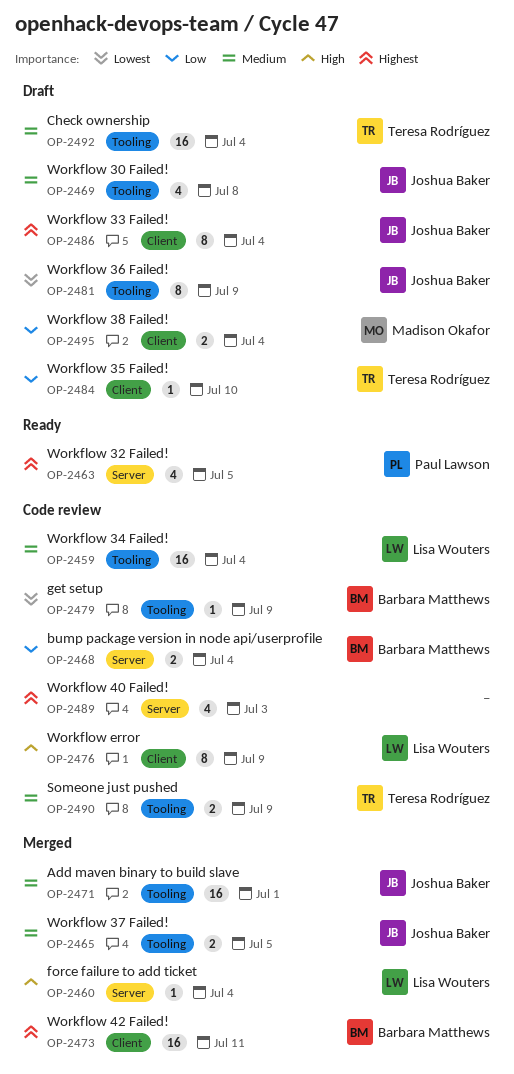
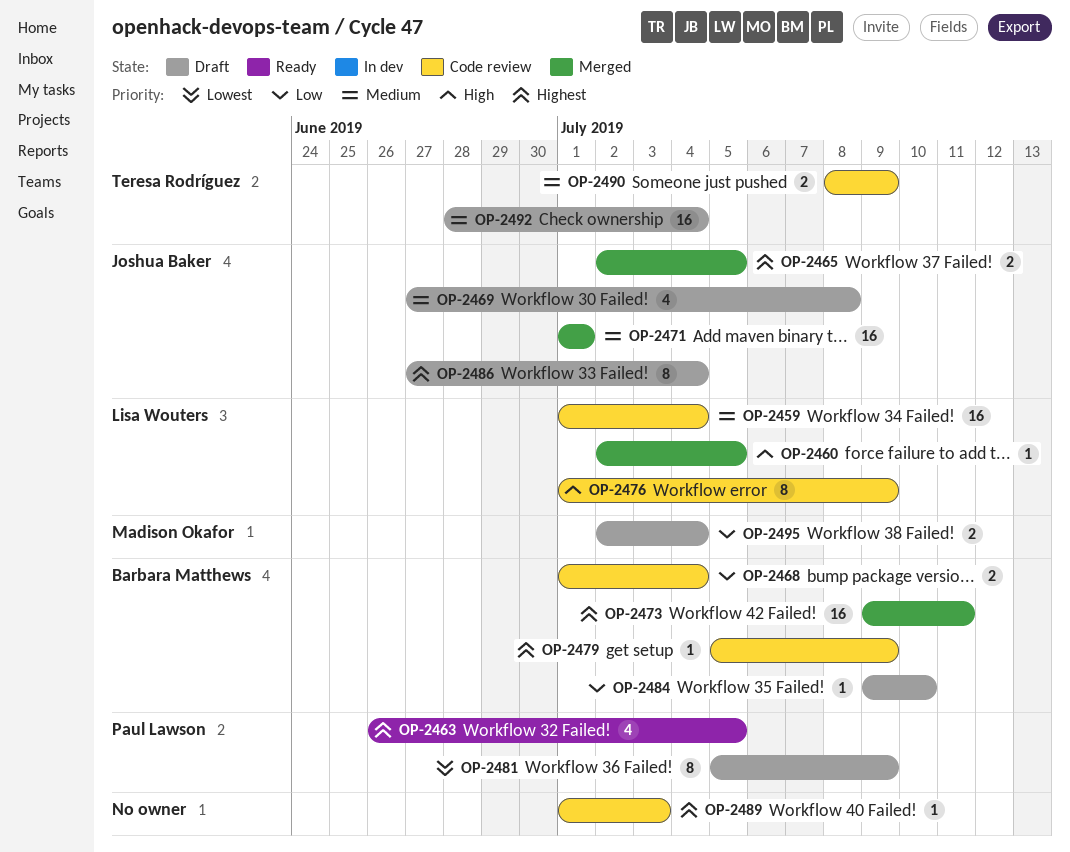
OP-2460, due: Jul 4 -> Jul 5
OP-2465, priority: Medium -> Highest
OP-2479, priority: Lowest -> Highest
OP-2481, owner: Joshua Baker -> Paul Lawson
OP-2484, owner: Teresa Rodríguez -> Barbara Matthews
OP-2489, estimate: 4 -> 1

